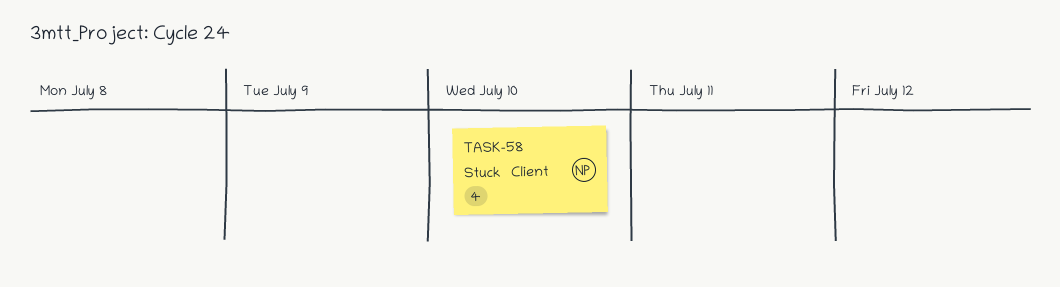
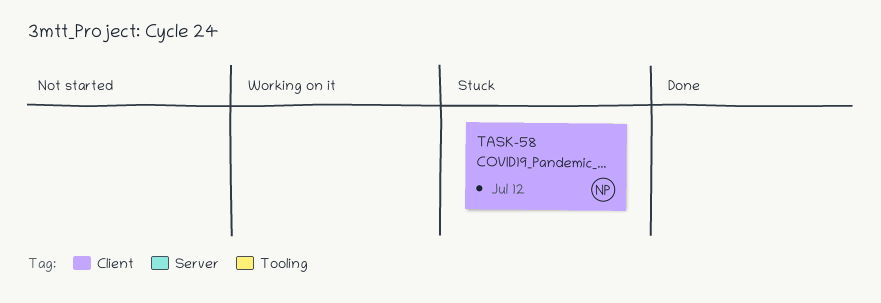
TASK-58, estimate: 4 -> 1
TASK-58, due: Jul 10 -> Jul 12

